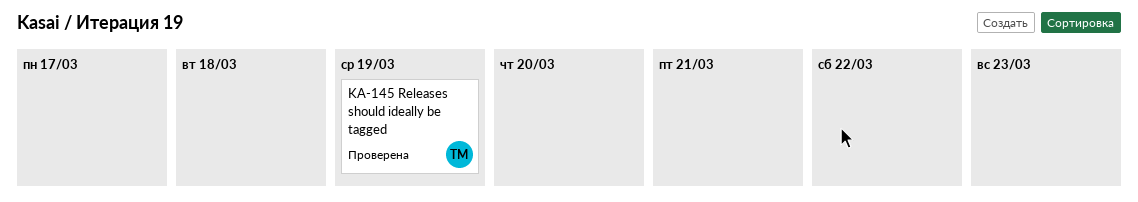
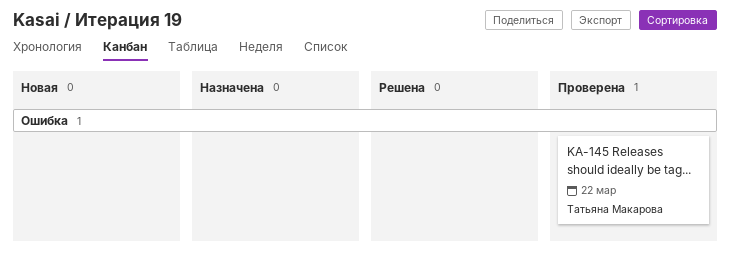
KA-145, due: Mar 19 -> Mar 22

